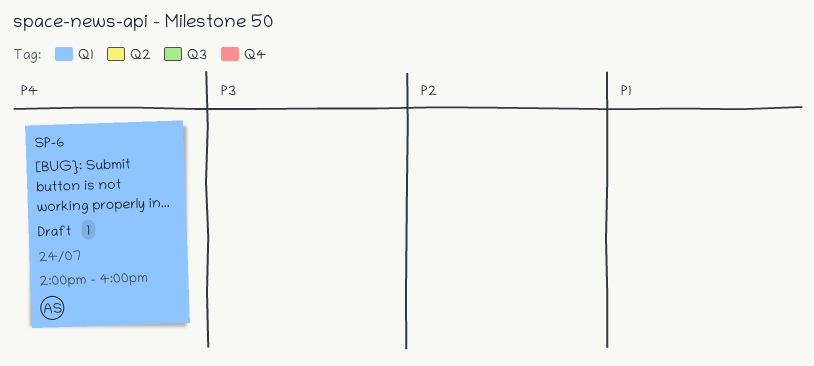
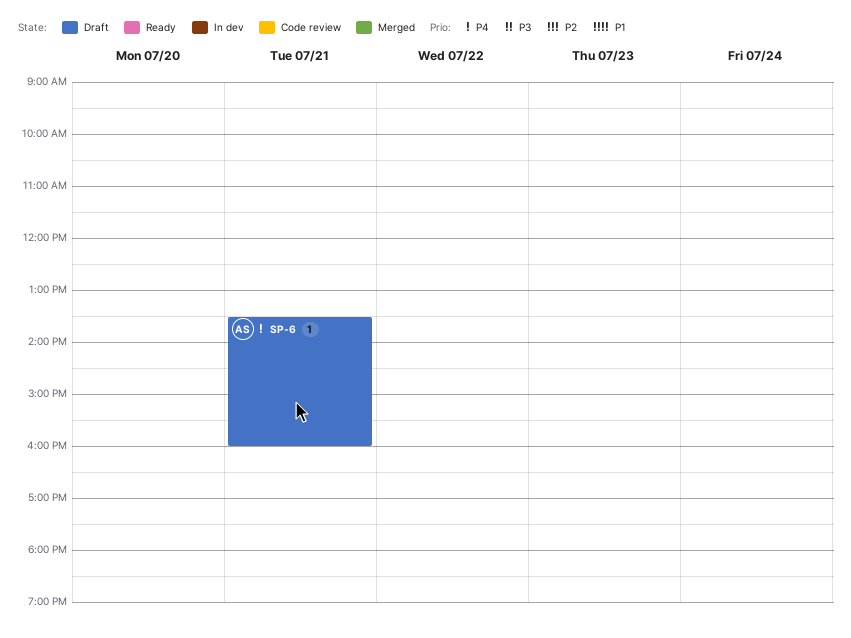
SP-6, day: Jul 24 -> Jul 21
SP-6, begins: 14:00 -> 13:30

